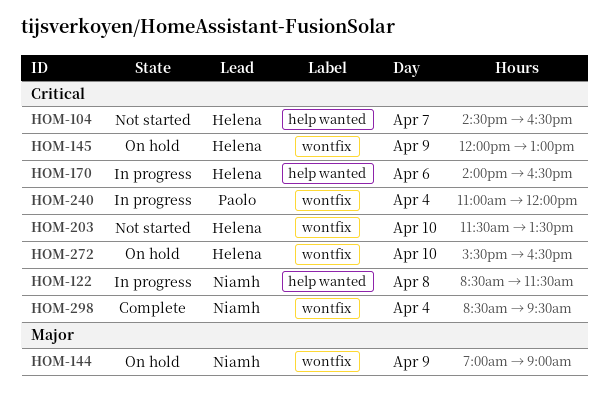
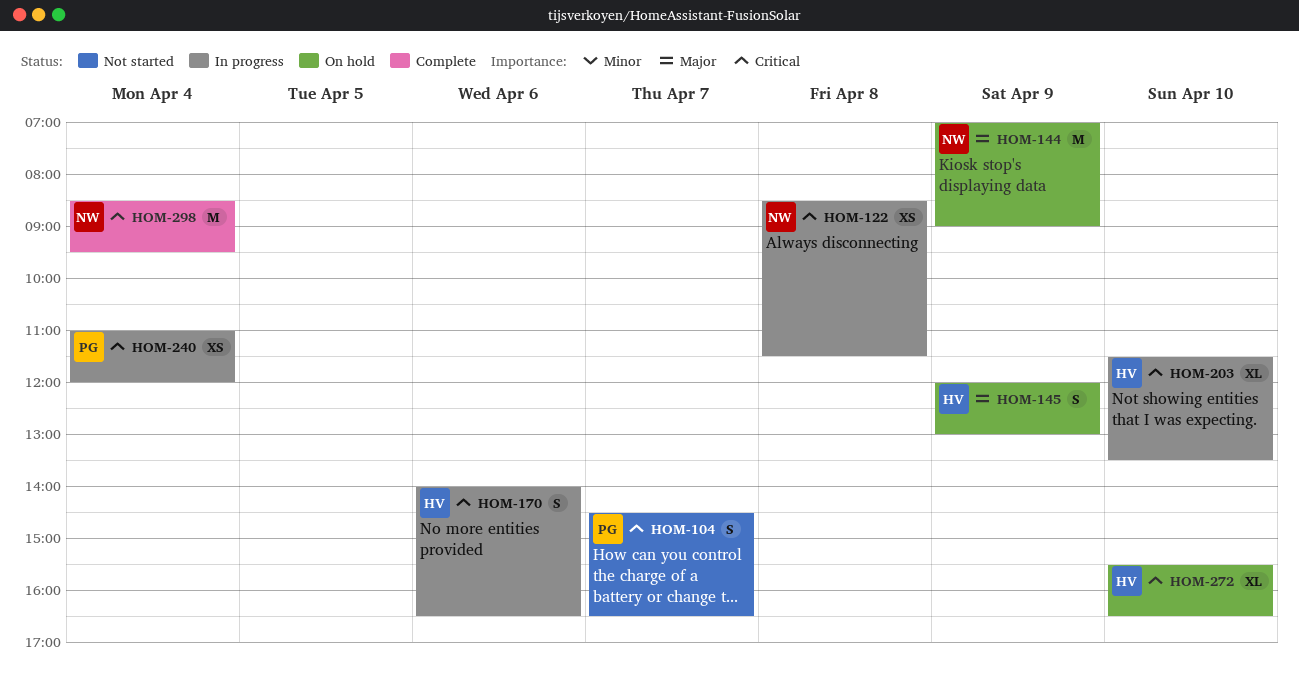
HOM-104, owner: Helena -> Paolo
HOM-145, priority: Critical -> Major
HOM-203, status: Not started -> In progress

